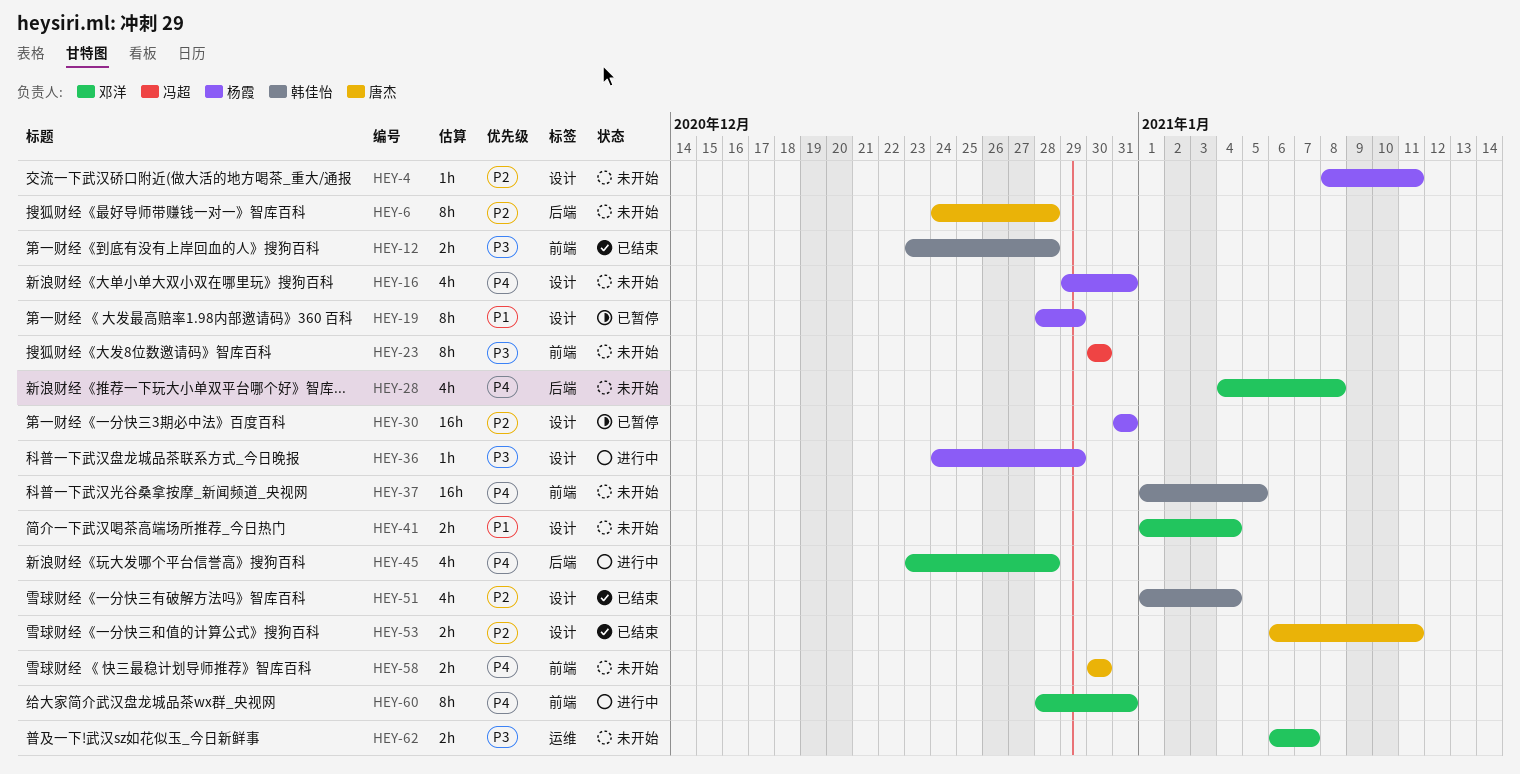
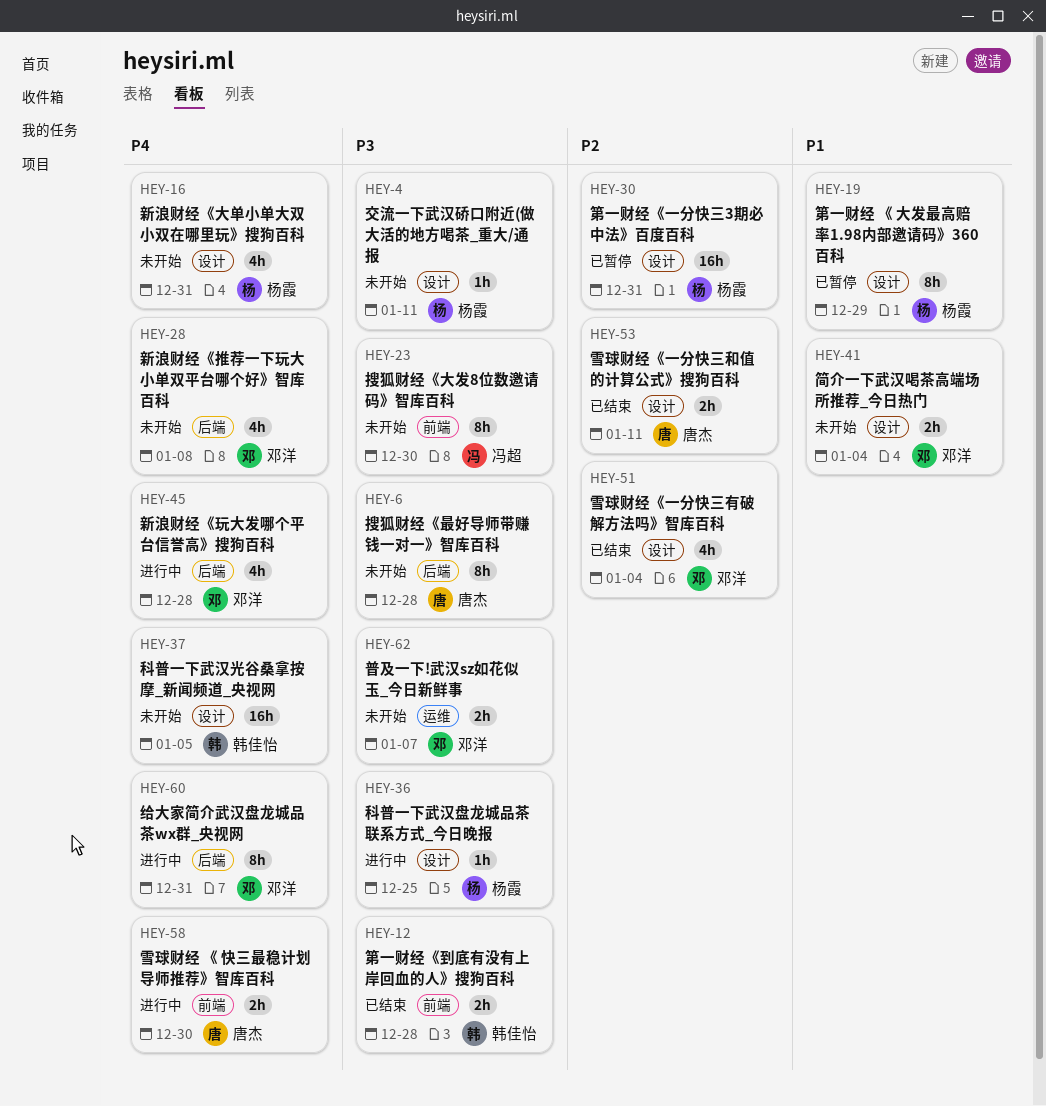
HEY-4, priority: P2 -> P3
HEY-6, priority: P2 -> P3
HEY-36, due: Dec 29 -> Dec 25
HEY-37, label: 前端 -> 设计
HEY-51, owner: 韩佳怡 -> 邓洋
HEY-58, status: 未开始 -> 进行中
HEY-60, label: 前端 -> 后端

